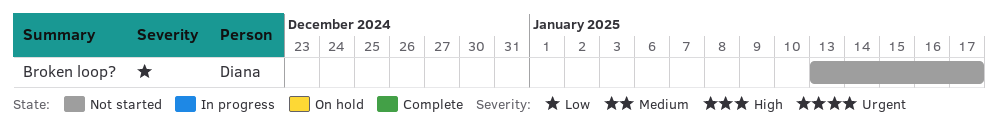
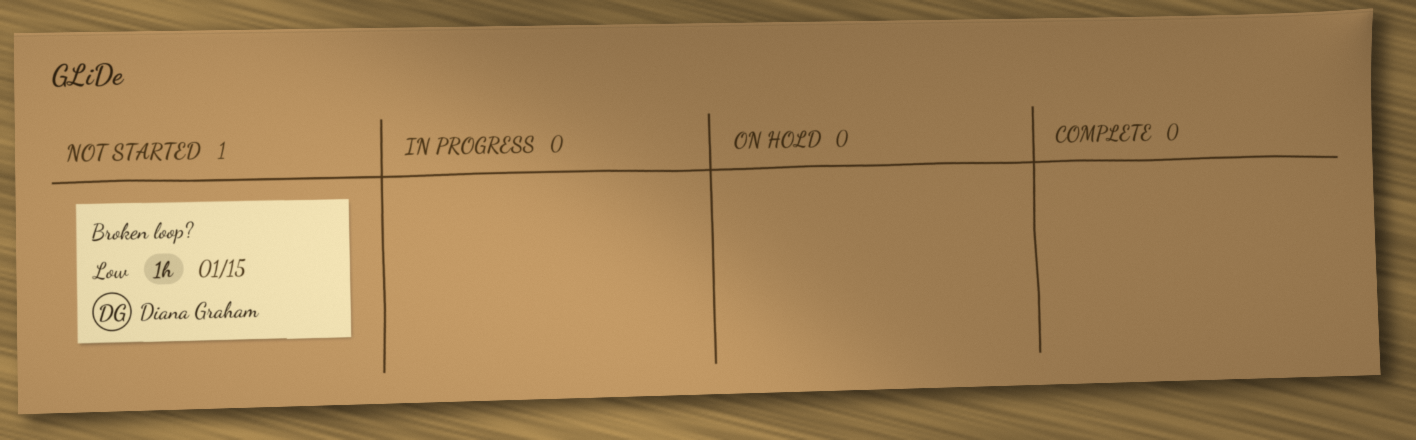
Broken loop?, due: Jan 17 -> Jan 15

